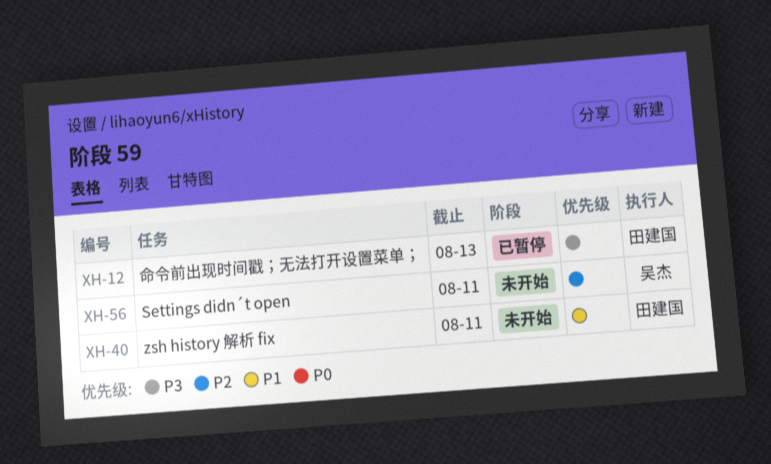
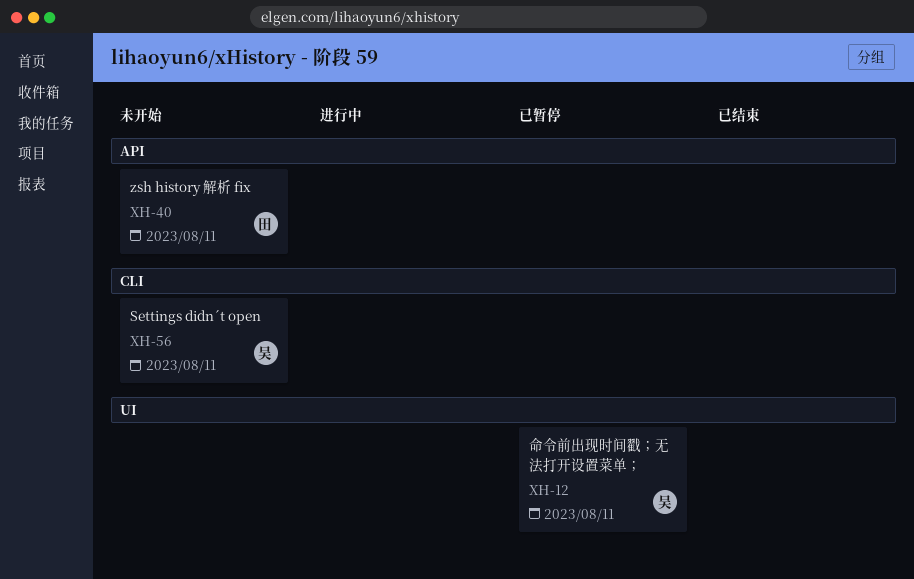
XH-12, owner: 田建国 -> 吴杰
XH-12, due: Aug 13 -> Aug 11

